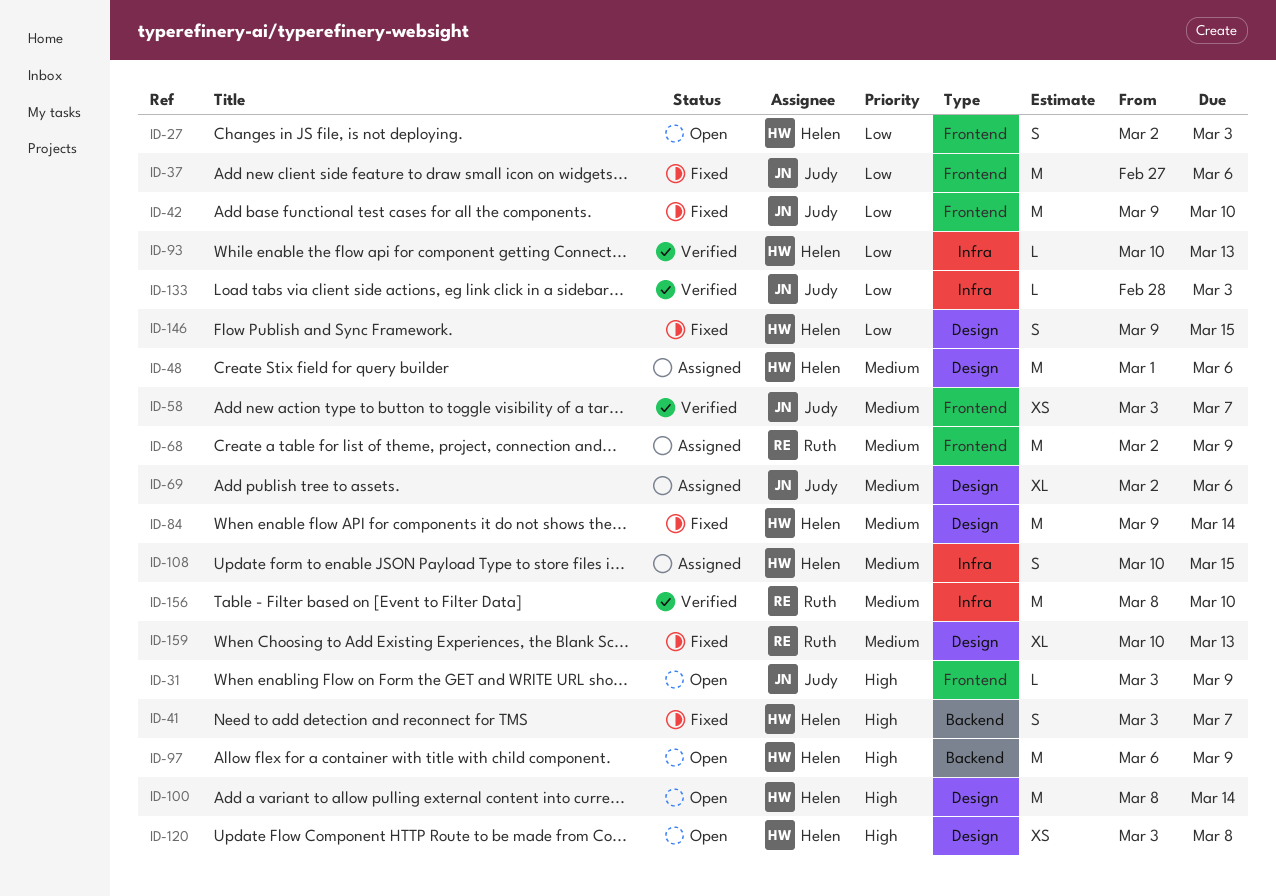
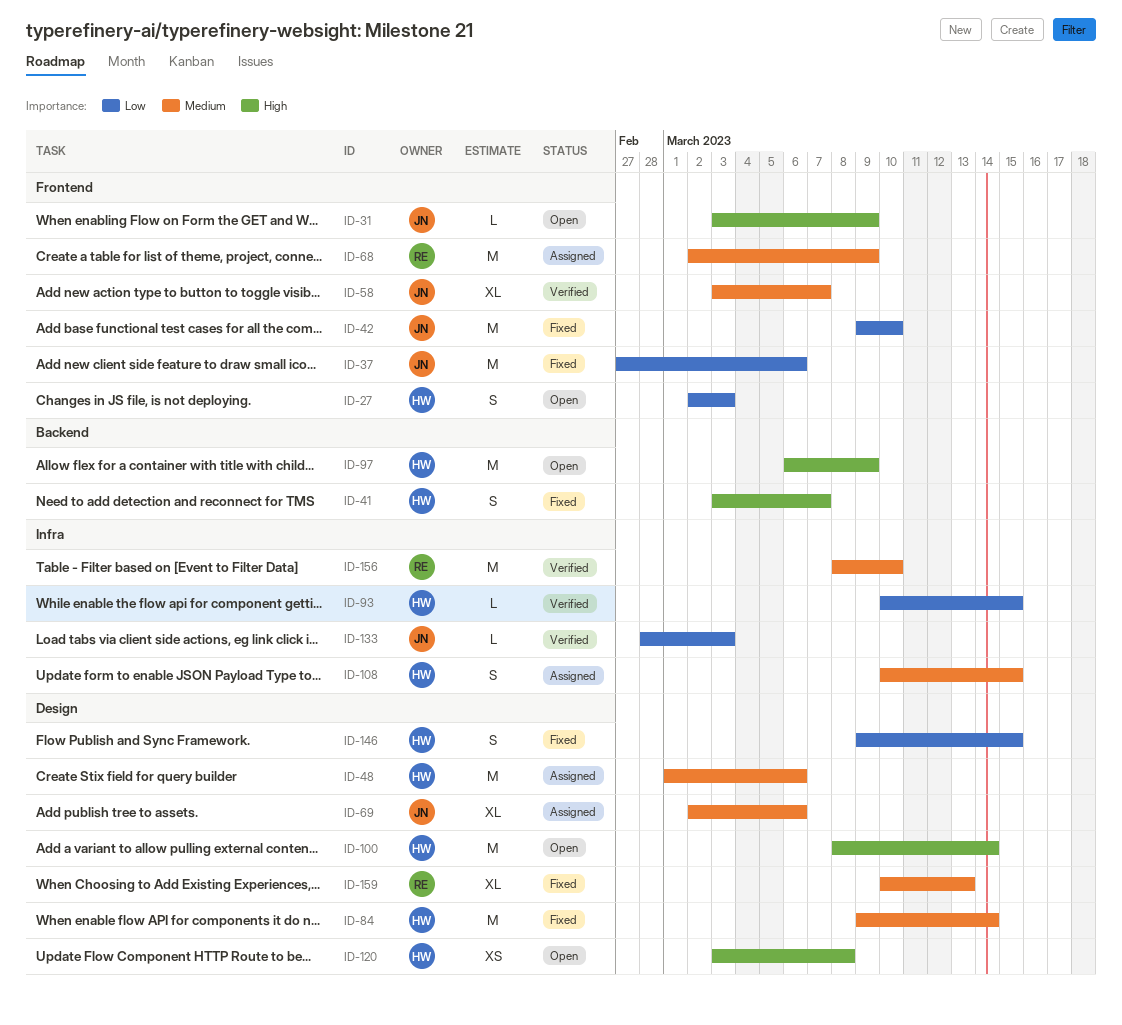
ID-58, estimate: XS -> XL
ID-93, due: Mar 13 -> Mar 15

